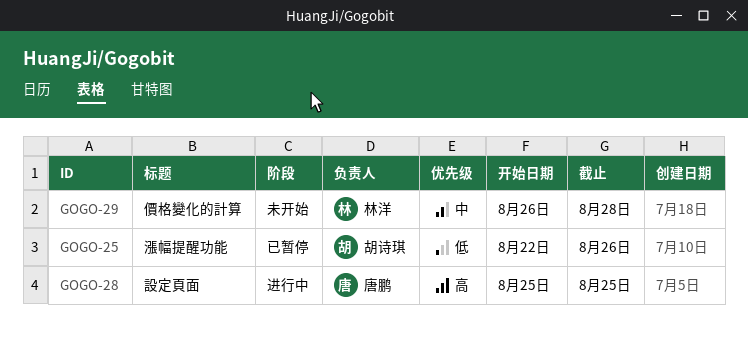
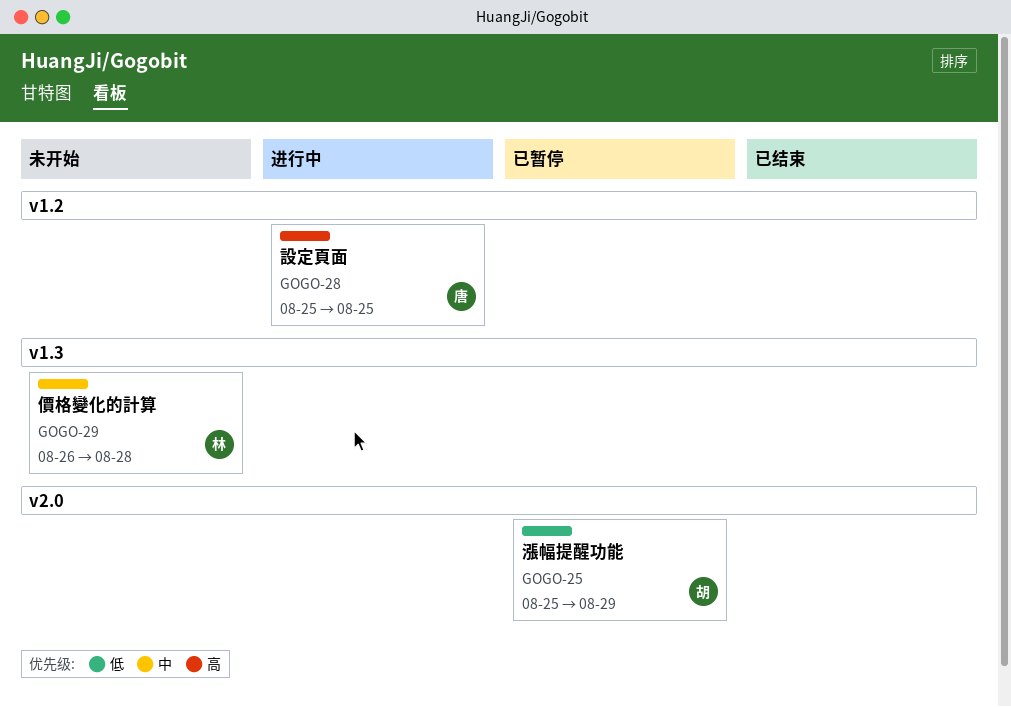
GOGO-25, start: Aug 22 -> Aug 25
GOGO-25, due: Aug 26 -> Aug 29

